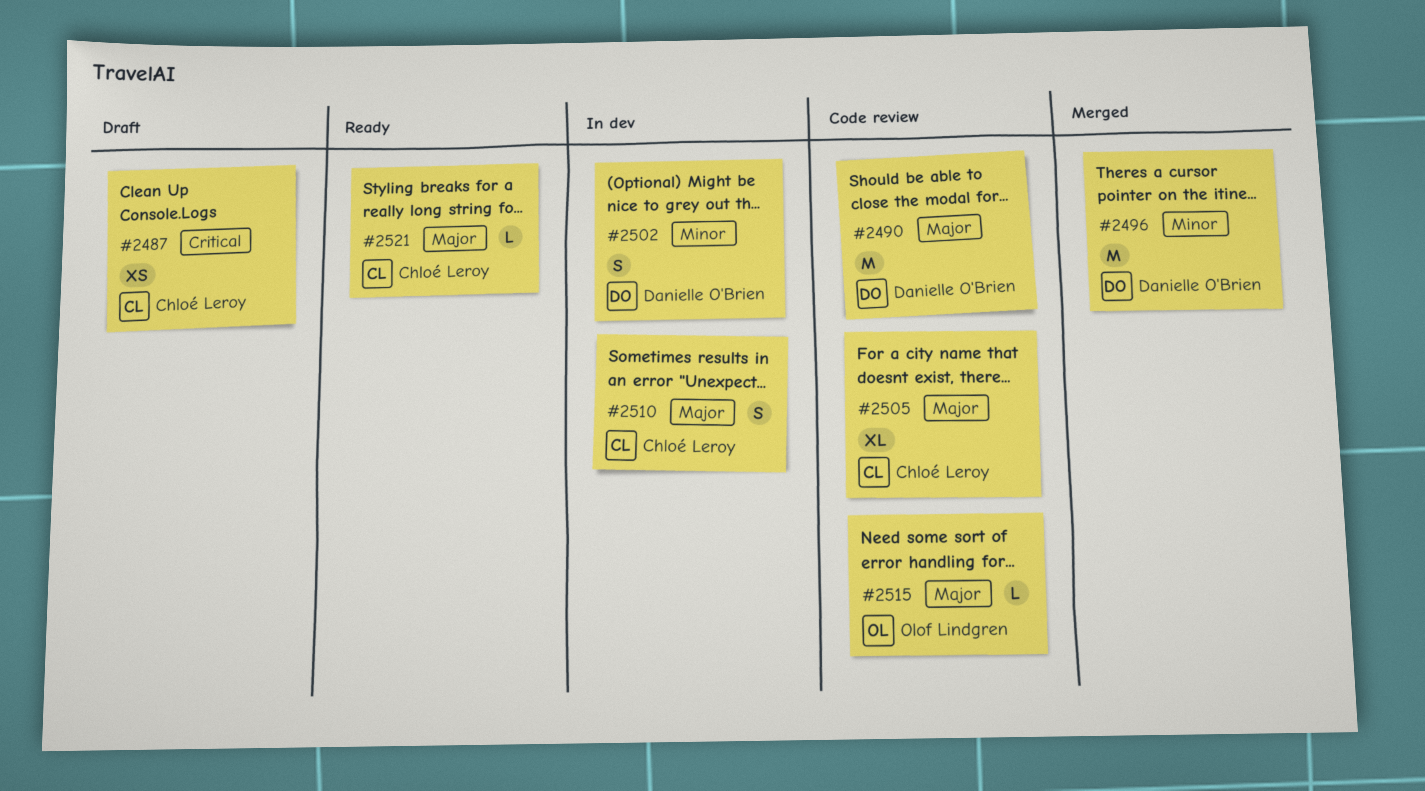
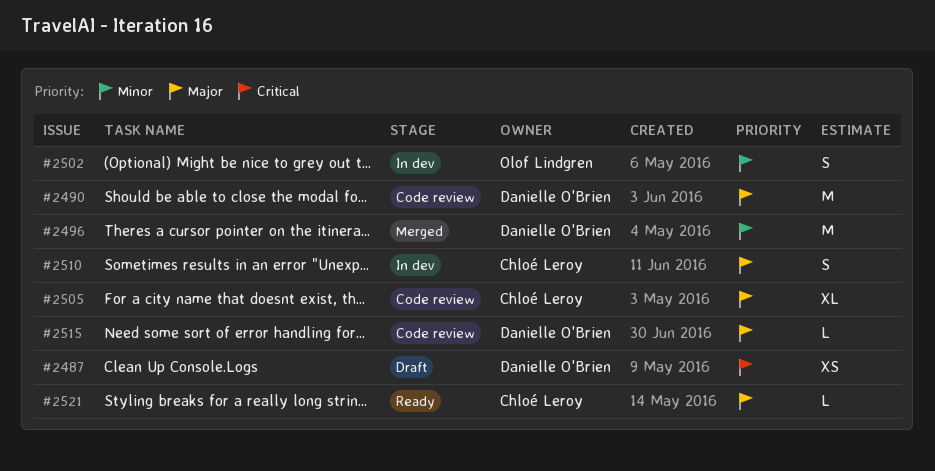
#2487, owner: Chloé Leroy -> Danielle O'Brien
#2502, owner: Danielle O'Brien -> Olof Lindgren
#2515, owner: Olof Lindgren -> Danielle O'Brien

